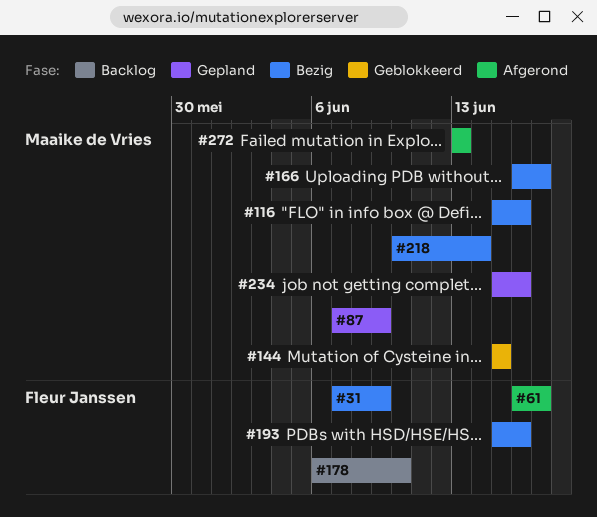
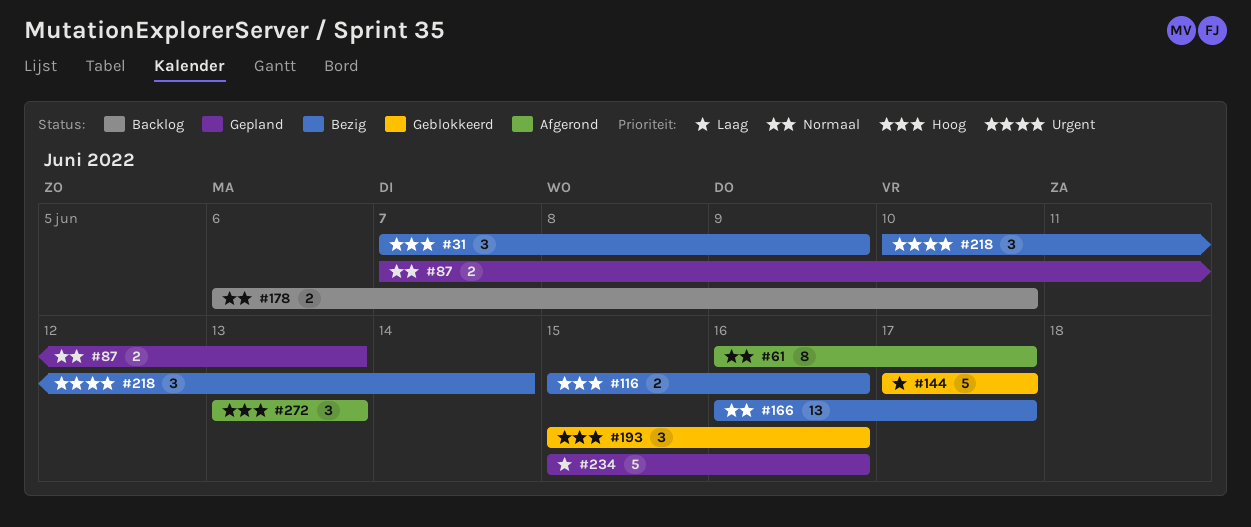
#87, due: Jun 9 -> Jun 13
#144, start: Jun 15 -> Jun 17
#144, due: Jun 15 -> Jun 17
#193, status: Bezig -> Geblokkeerd

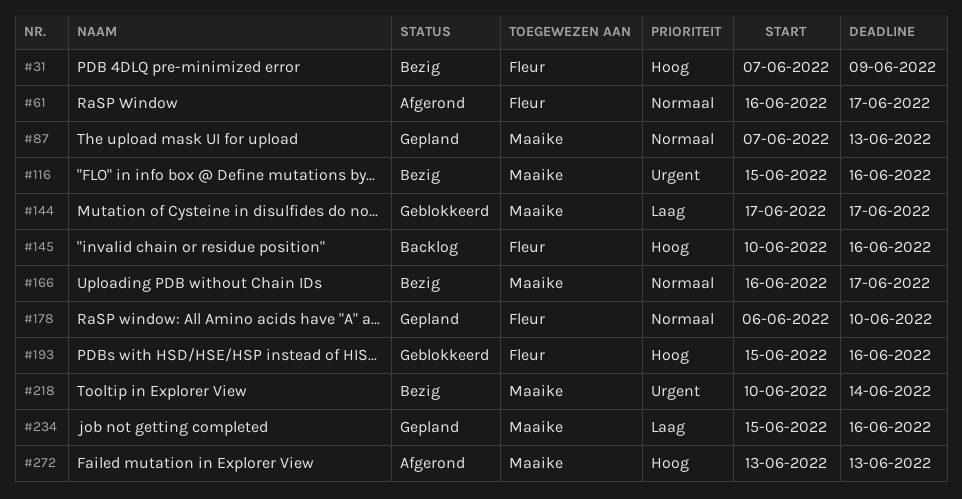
#116, priority: Hoog -> Urgent
#145: none -> present
#178, status: Backlog -> Gepland

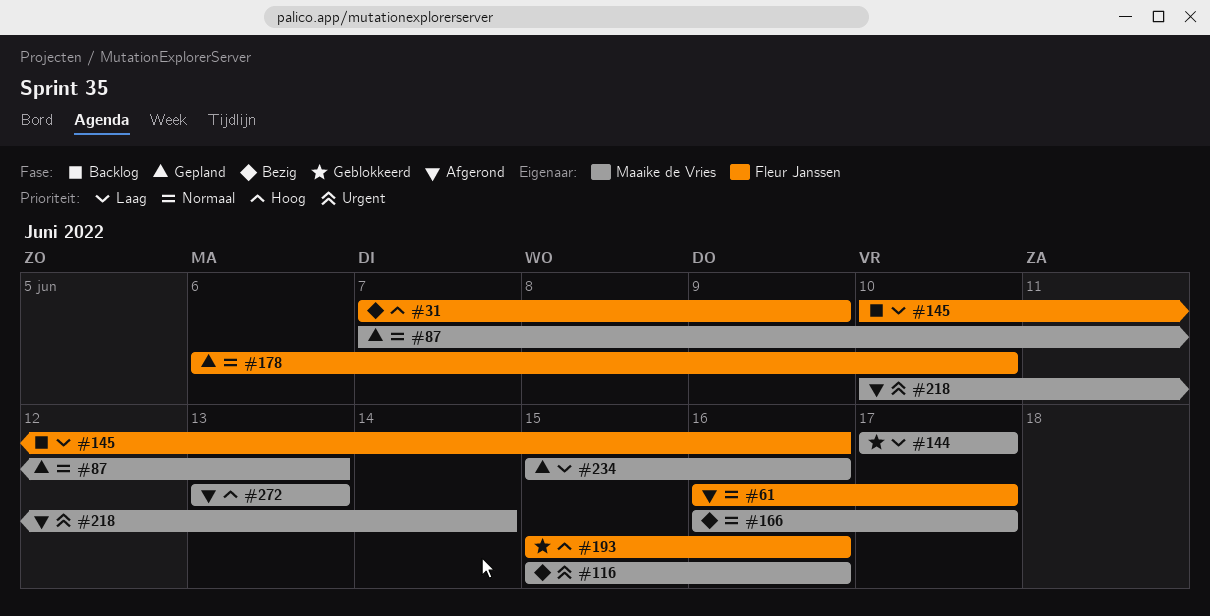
#145, priority: Hoog -> Laag
#218, status: Bezig -> Afgerond

